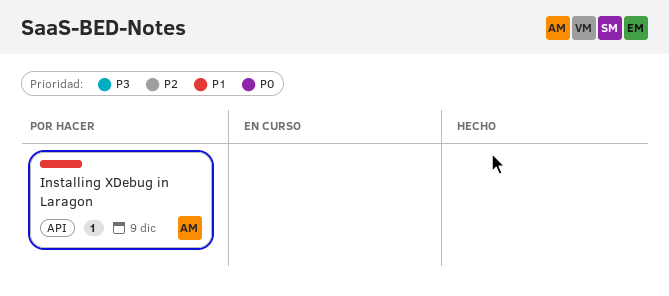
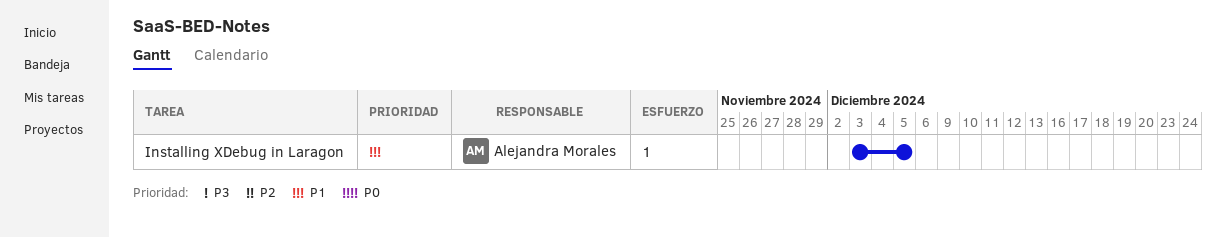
Installing XDebug in Laragon, due: Dec 9 -> Dec 5

